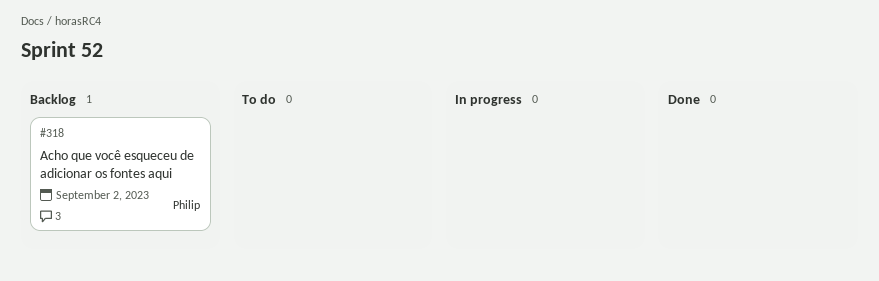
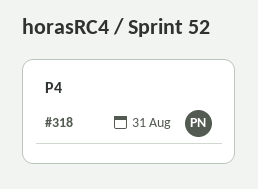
#318, due: Sep 2 -> Aug 31

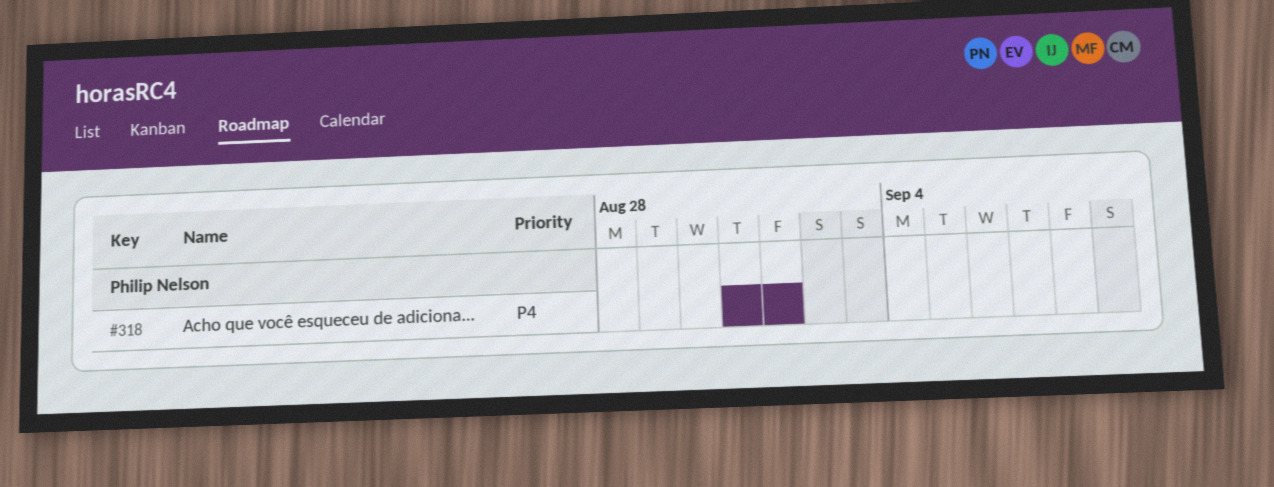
#318, due: Aug 31 -> Sep 1

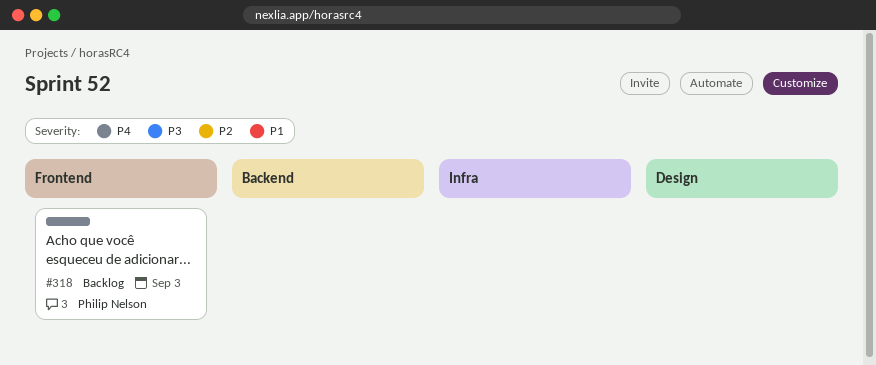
#318, due: Sep 1 -> Sep 3

